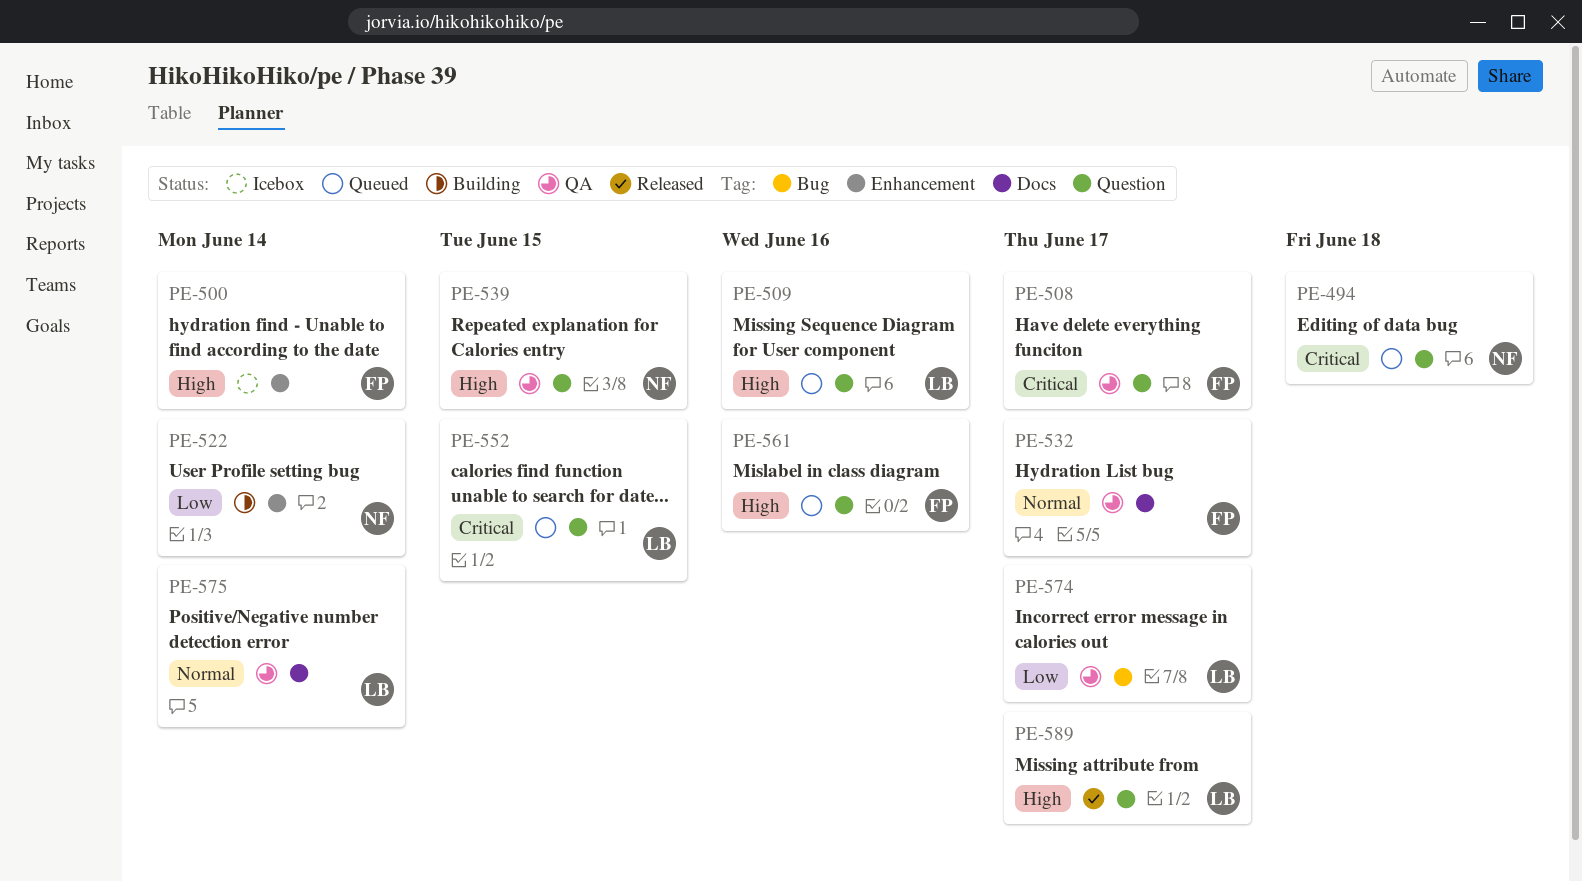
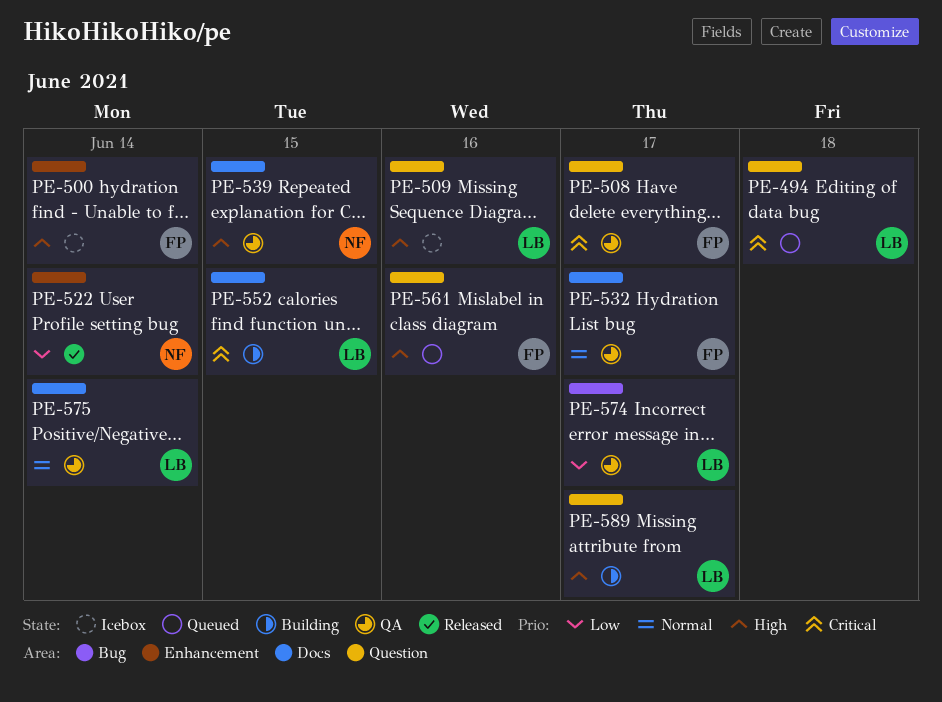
PE-494, owner: NF -> LB
PE-509, status: Queued -> Icebox
PE-522, status: Building -> Released
PE-539, label: Question -> Docs
PE-552, status: Queued -> Building
PE-552, label: Question -> Docs
PE-589, status: Released -> Building

